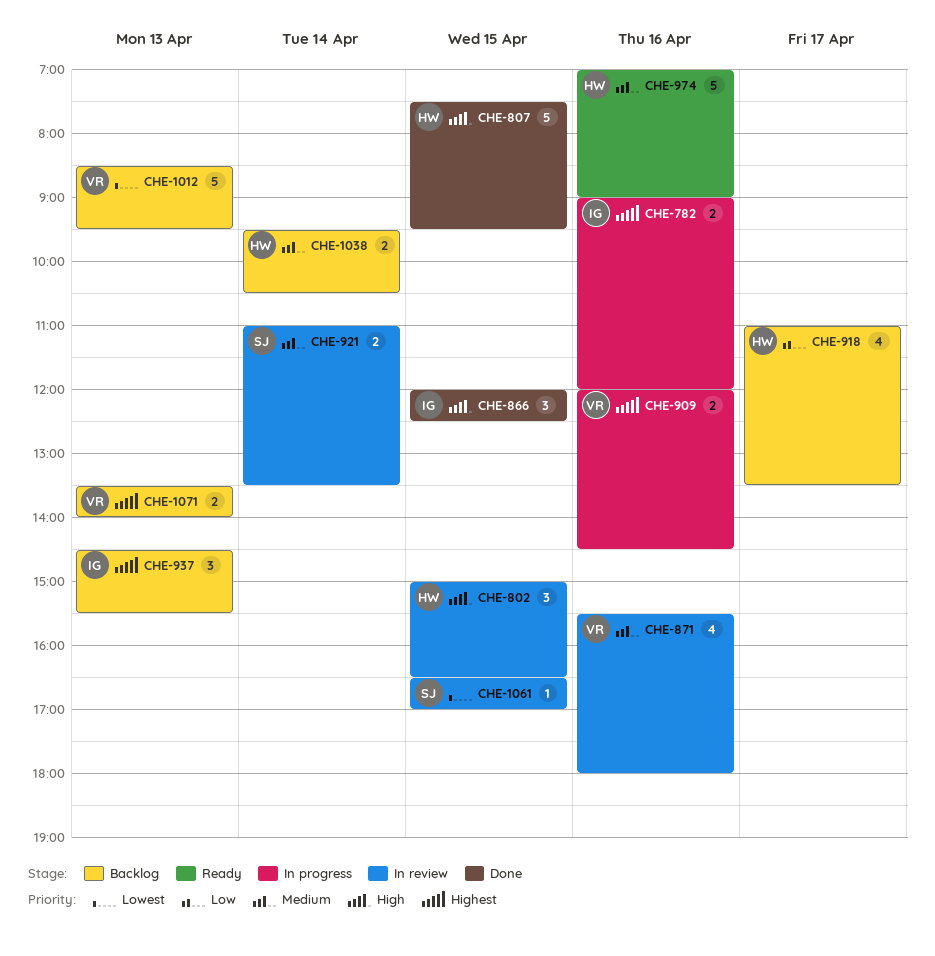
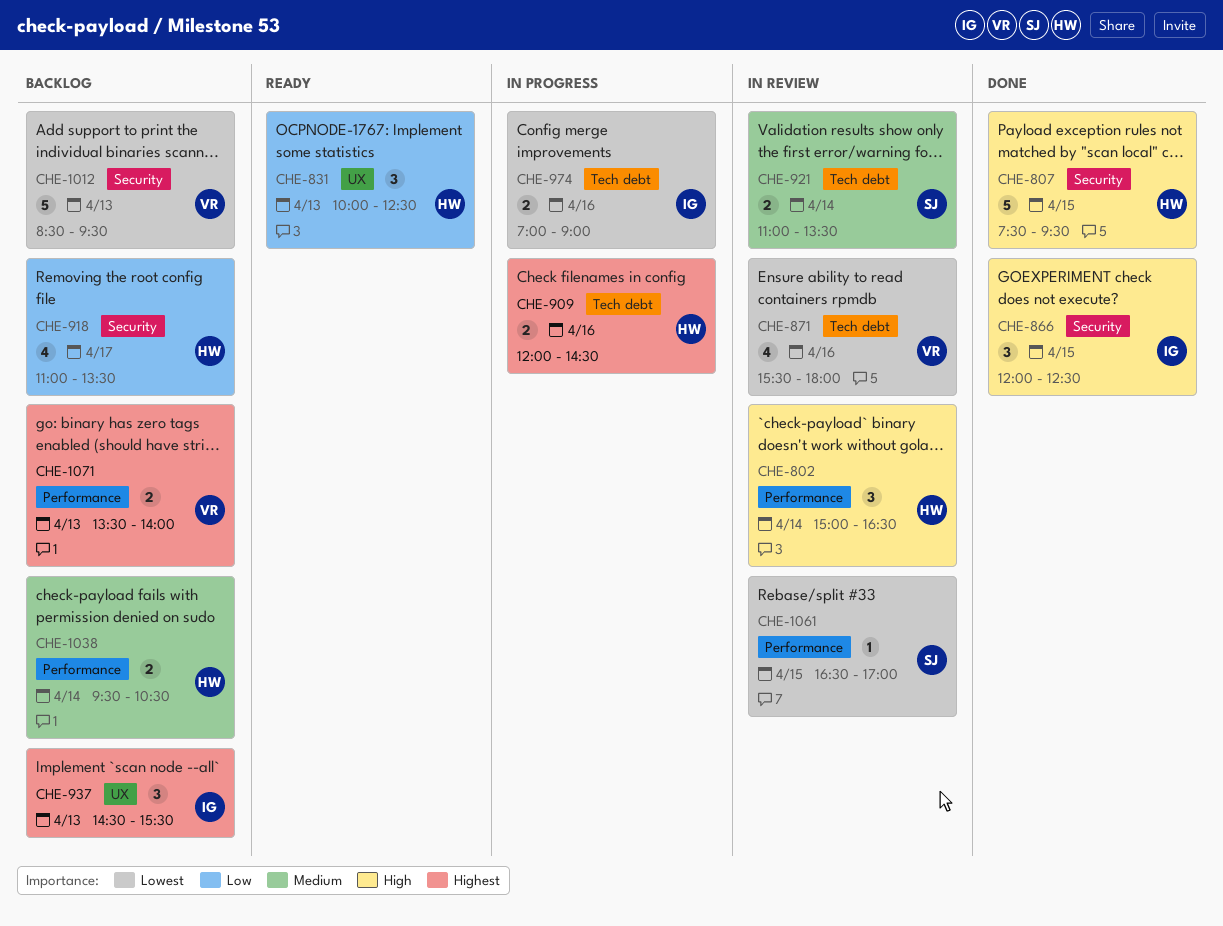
CHE-782: present -> none
CHE-802, day: Apr 15 -> Apr 14
CHE-831: none -> present
CHE-871, priority: Medium -> Lowest
CHE-909, owner: VR -> HW
CHE-974, status: Ready -> In progress
CHE-974, owner: HW -> IG
CHE-974, priority: Medium -> Lowest
CHE-974, estimate: 5 -> 2

